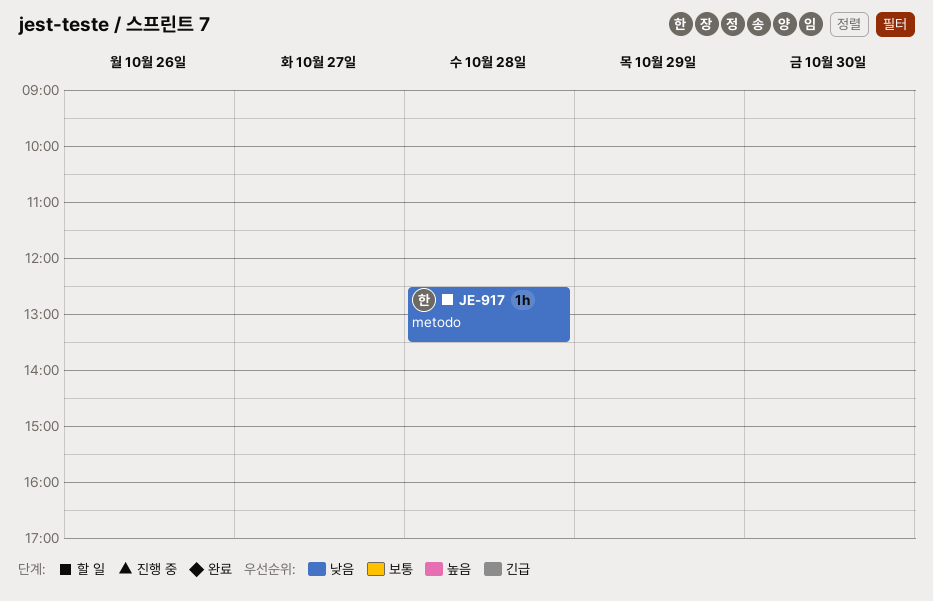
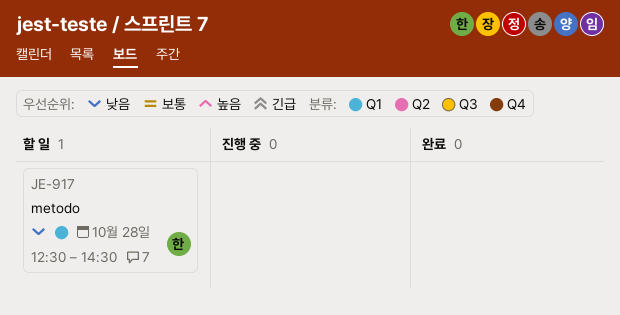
JE-917, ends: 13:30 -> 14:30

